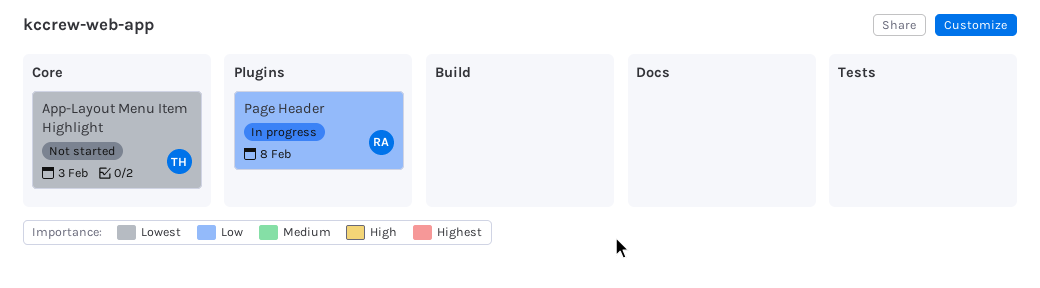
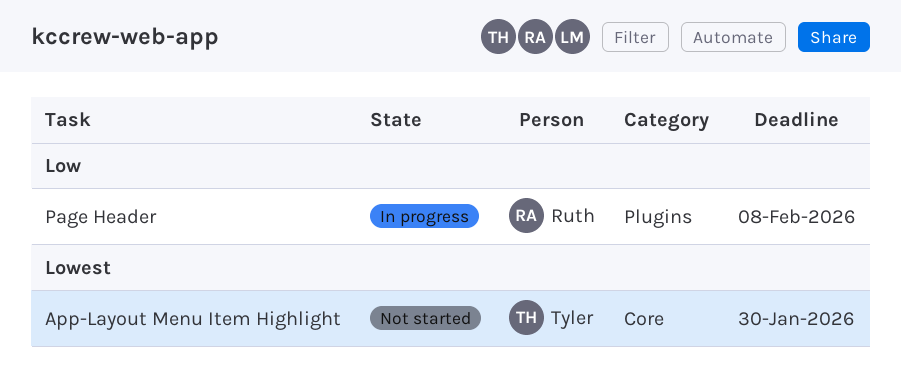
App-Layout Menu Item Highlight, due: Feb 3 -> Jan 30

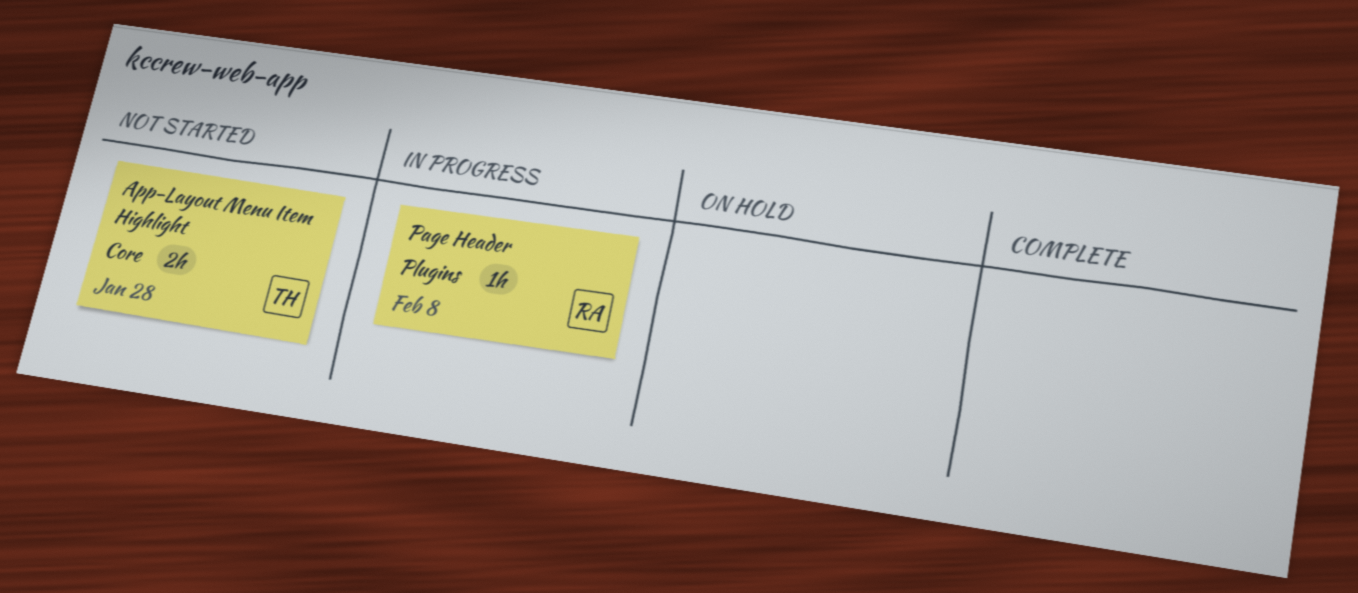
App-Layout Menu Item Highlight, due: Jan 30 -> Jan 28

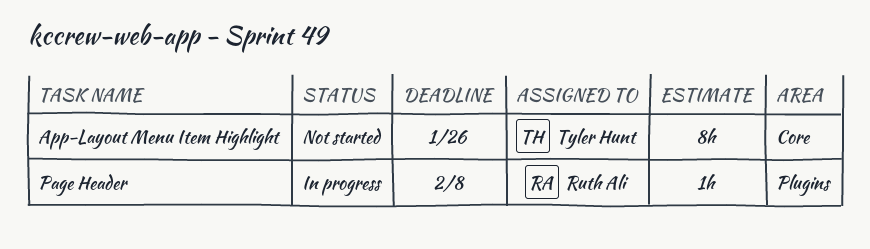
App-Layout Menu Item Highlight, estimate: 2h -> 8h
App-Layout Menu Item Highlight, due: Jan 28 -> Jan 26

